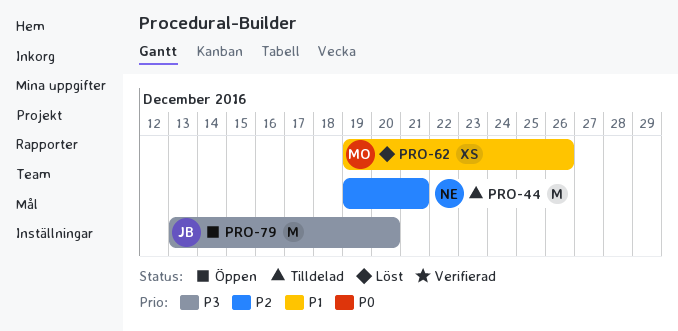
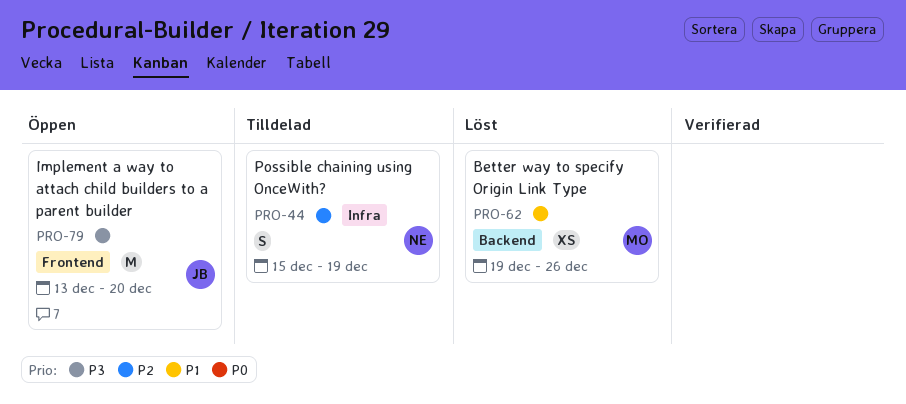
PRO-44, estimate: M -> S
PRO-44, start: Dec 19 -> Dec 15
PRO-44, due: Dec 21 -> Dec 19

